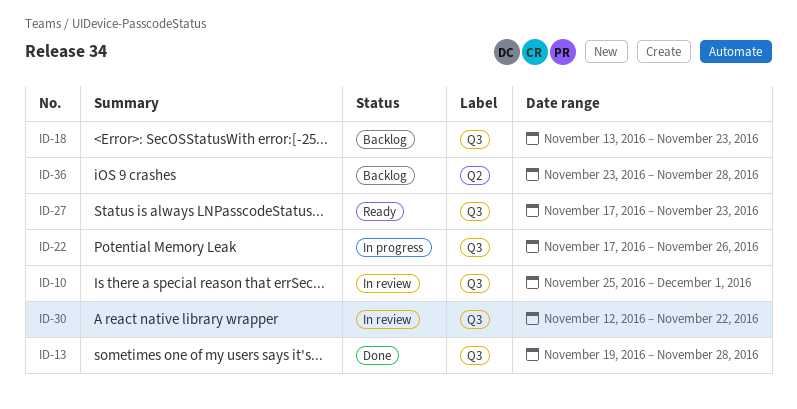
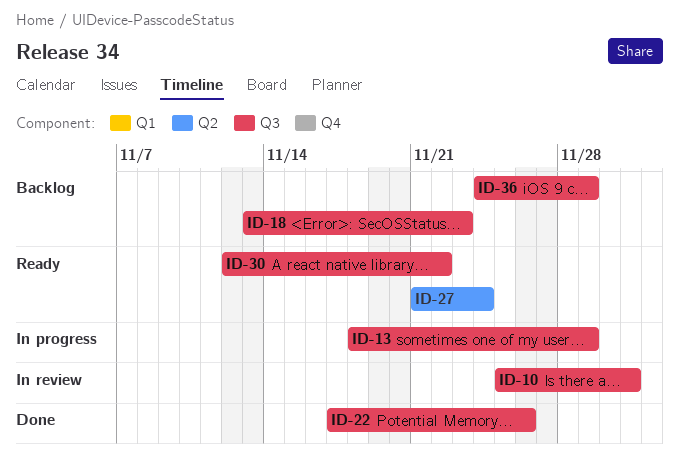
ID-13, status: Done -> In progress
ID-13, start: Nov 19 -> Nov 18
ID-13, due: Nov 28 -> Nov 29
ID-22, status: In progress -> Done
ID-27, label: Q3 -> Q2
ID-27, start: Nov 17 -> Nov 21
ID-27, due: Nov 23 -> Nov 24
ID-30, status: In review -> Ready
ID-36, label: Q2 -> Q3
ID-36, start: Nov 23 -> Nov 24
ID-36, due: Nov 28 -> Nov 29

